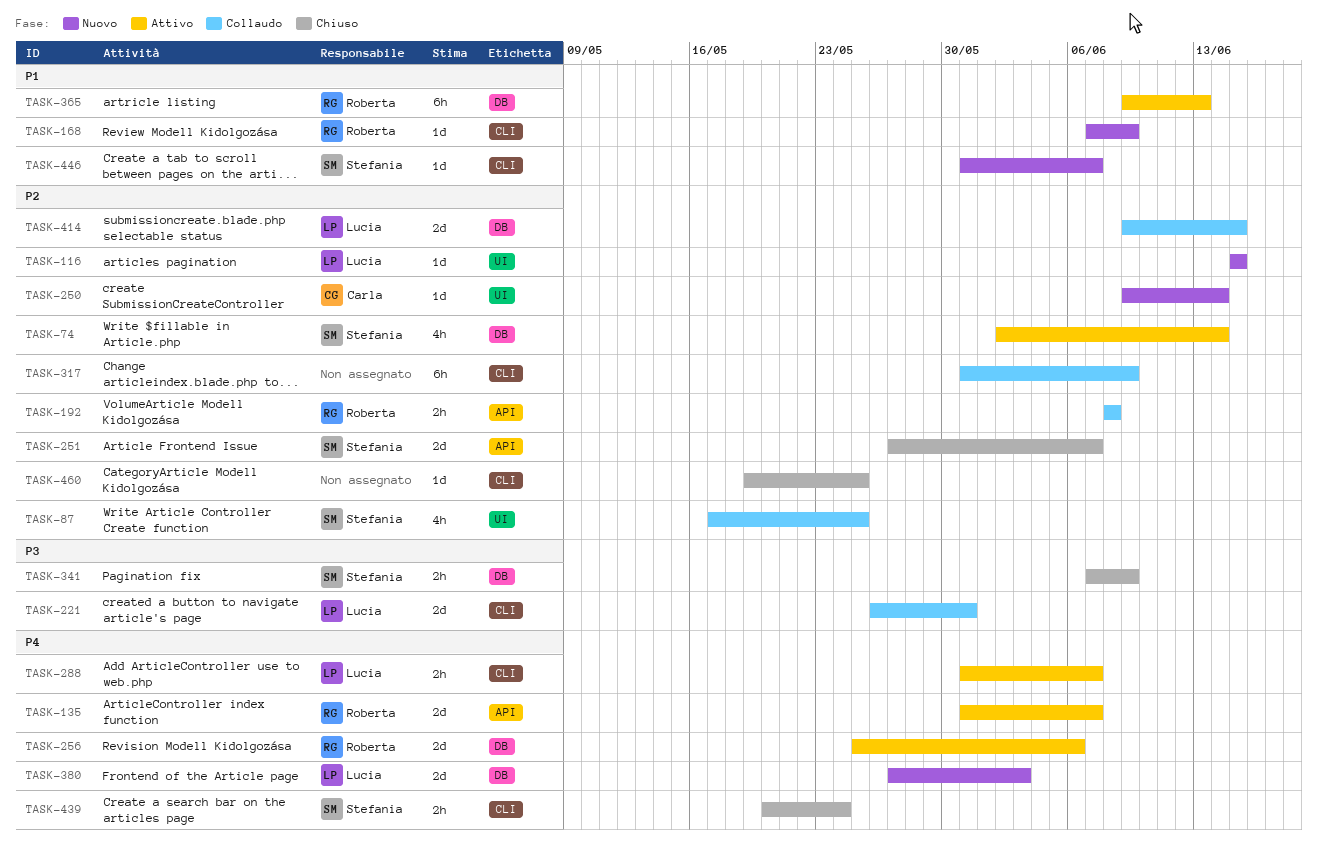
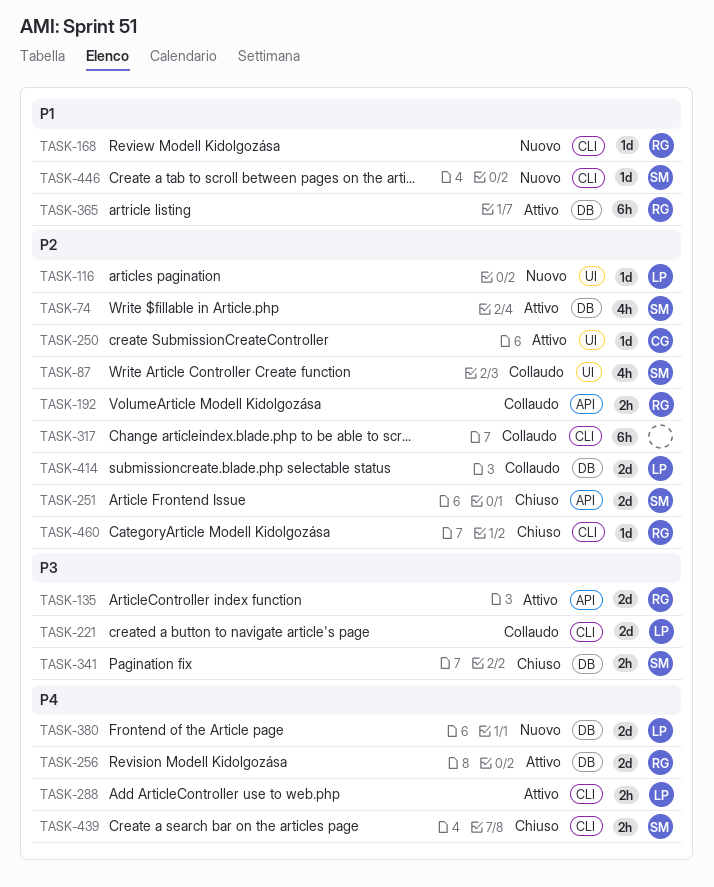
TASK-135, priority: P4 -> P3
TASK-250, status: Nuovo -> Attivo
TASK-460, owner: none -> Roberta

